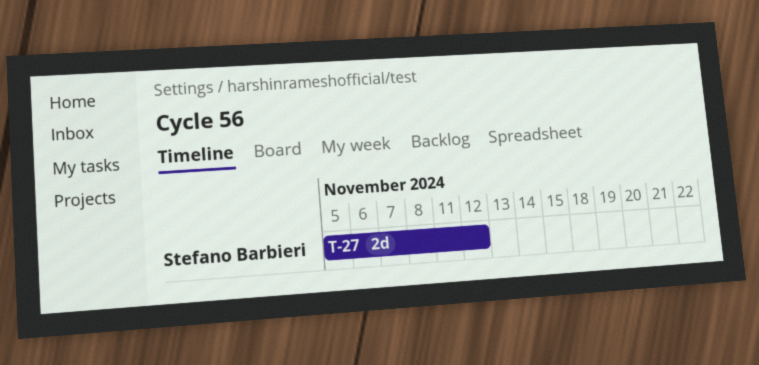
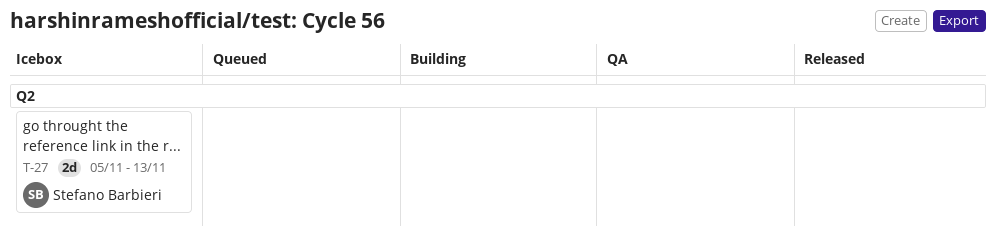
T-27, due: Nov 12 -> Nov 13

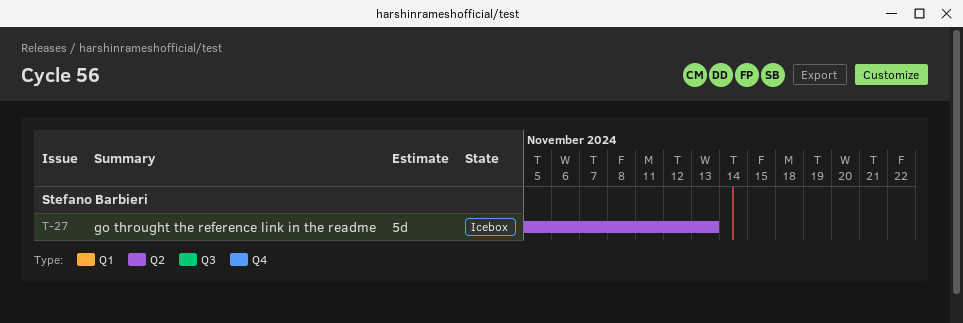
T-27, estimate: 2d -> 5d

